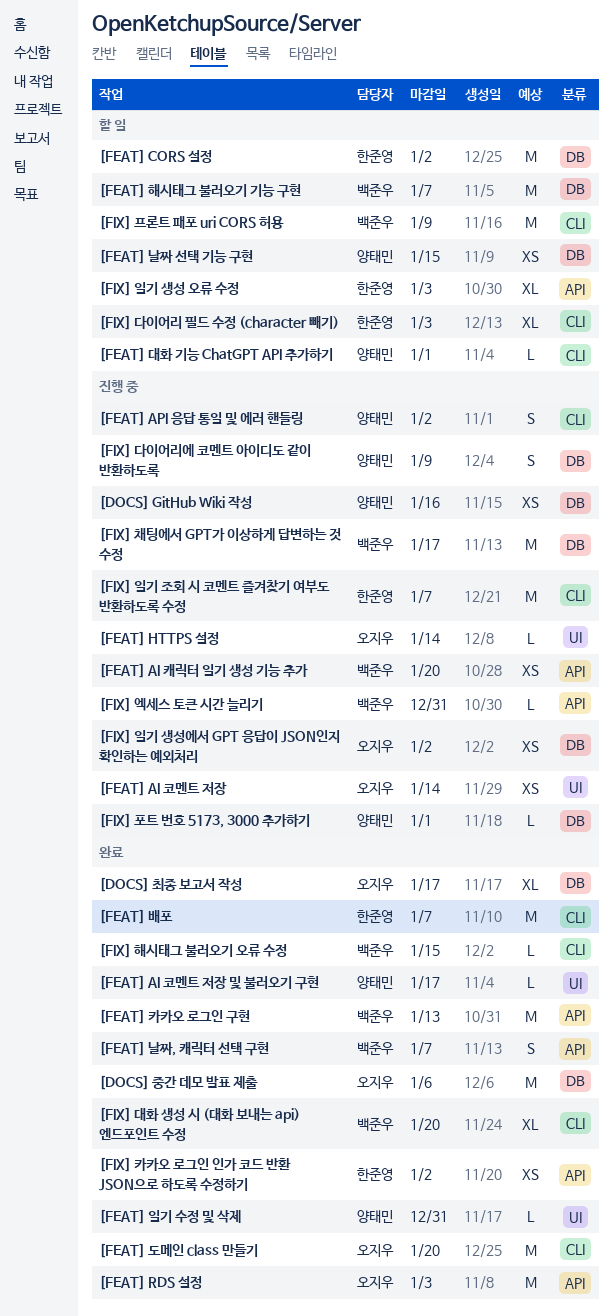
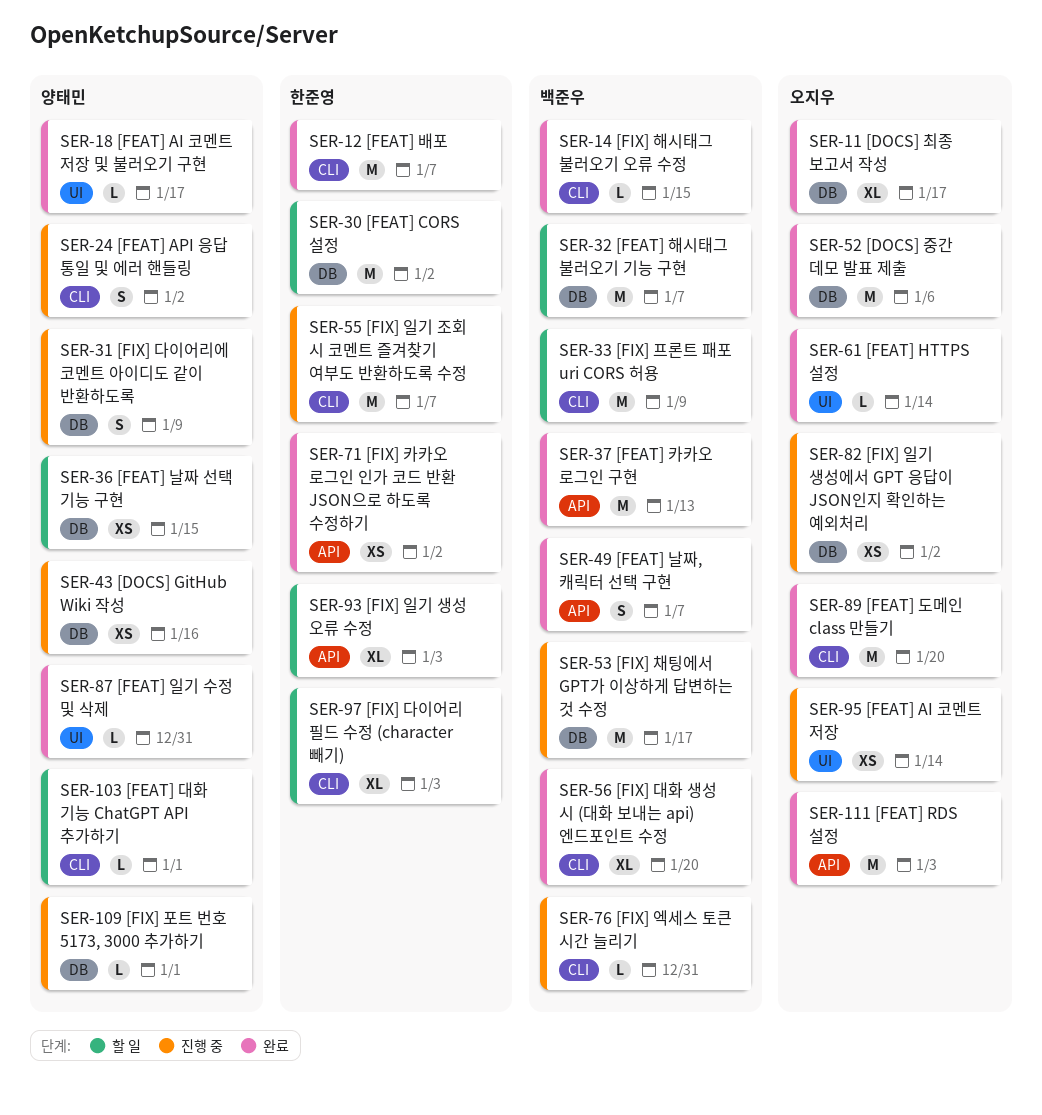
[FEAT] AI 캐릭터 일기 생성 기능 추가: present -> none
[FEAT] HTTPS 설정, status: 진행 중 -> 완료
[FIX] 엑세스 토큰 시간 늘리기, label: API -> CLI

